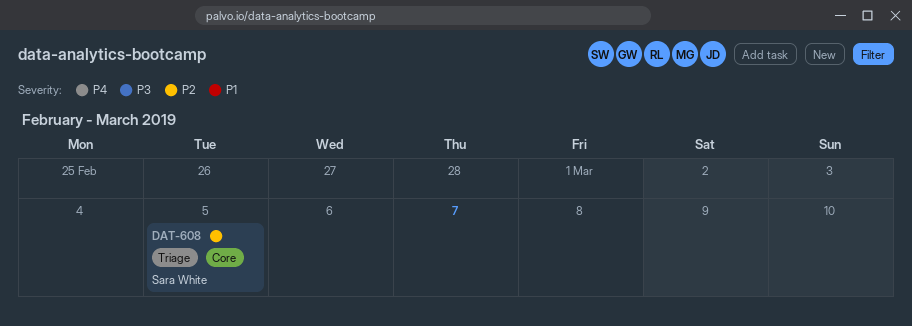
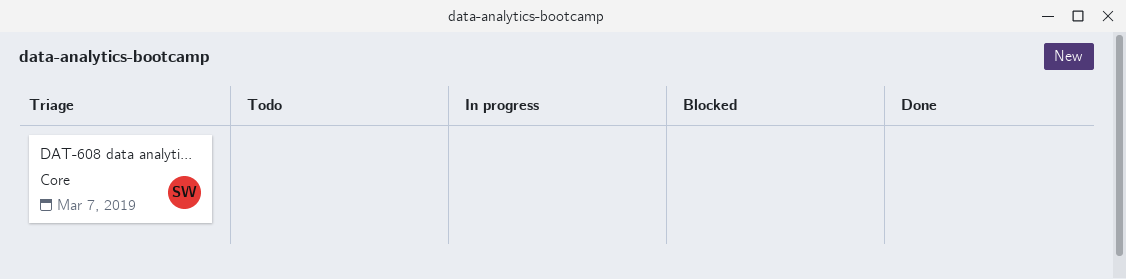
DAT-608, due: Mar 5 -> Mar 7

